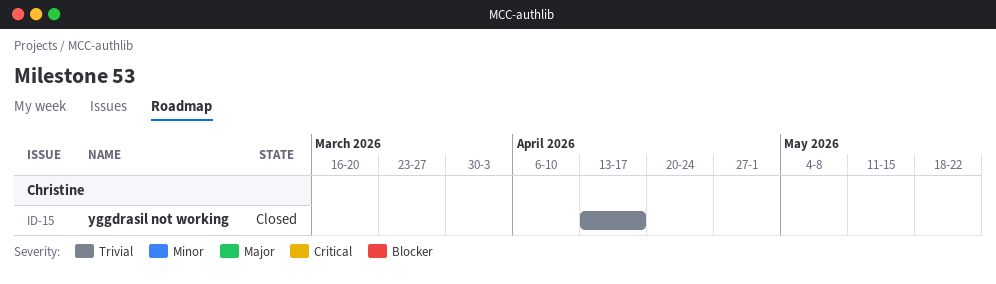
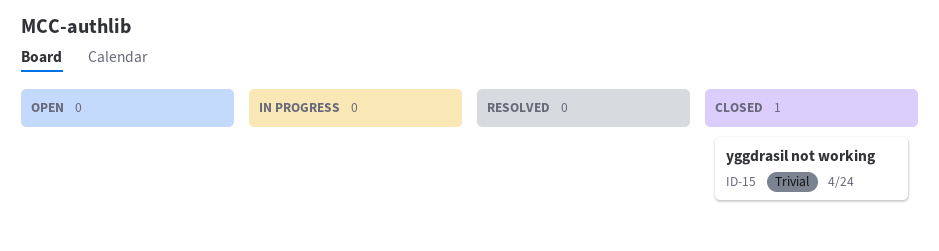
ID-15, due: Apr 17 -> Apr 24

